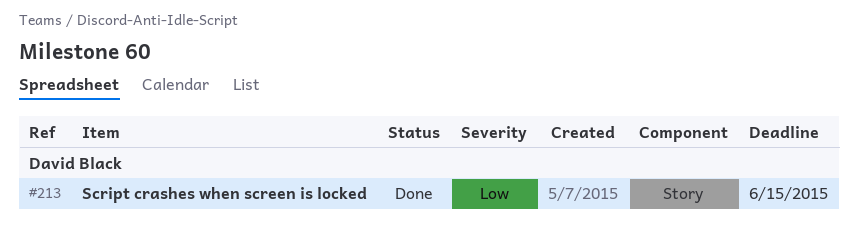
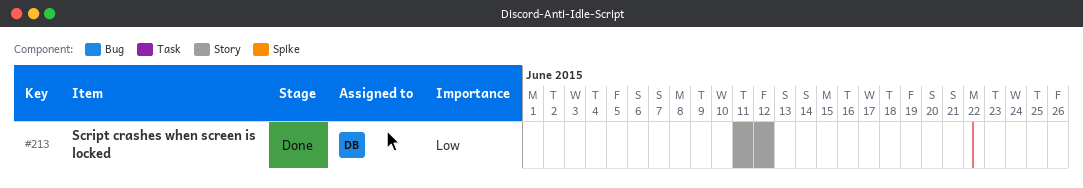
#213, due: Jun 15 -> Jun 12

